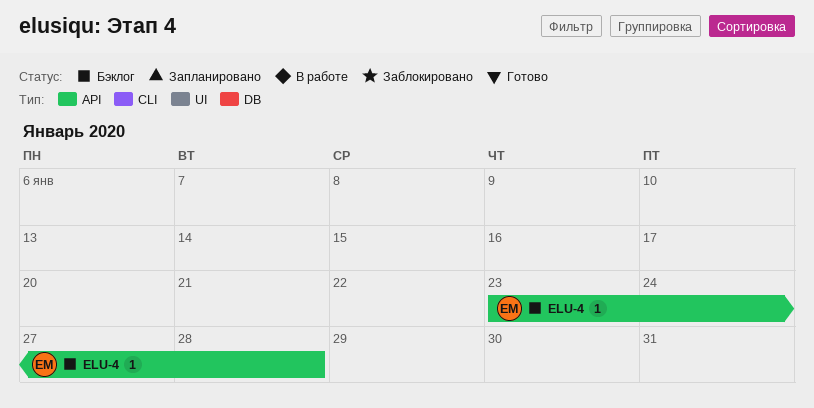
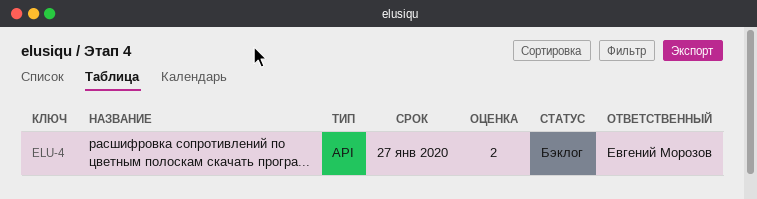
ELU-4, estimate: 1 -> 2
ELU-4, due: Jan 28 -> Jan 27

